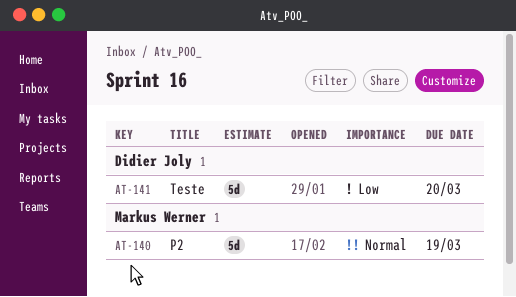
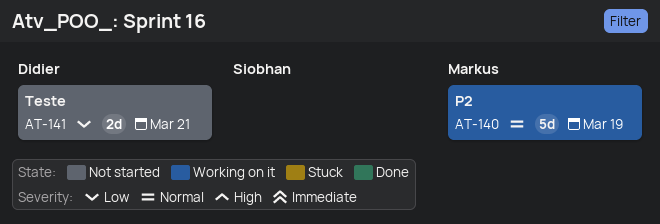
AT-141, estimate: 5d -> 2d
AT-141, due: Mar 20 -> Mar 21

